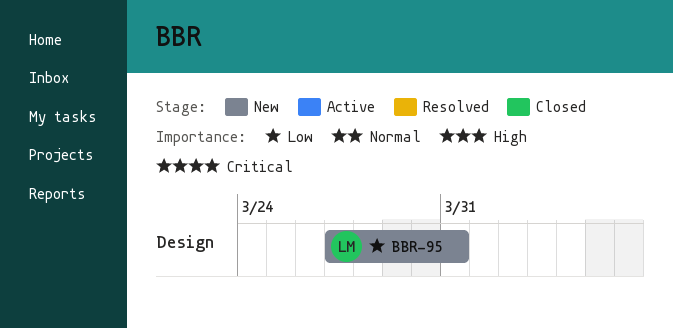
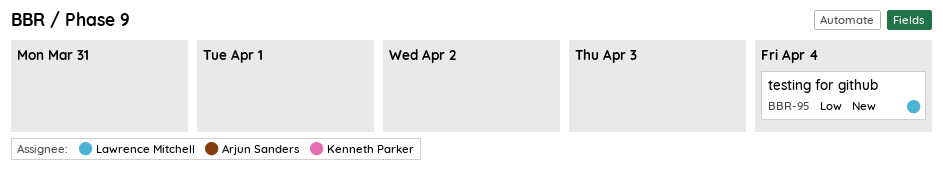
BBR-95, due: Mar 31 -> Apr 4

